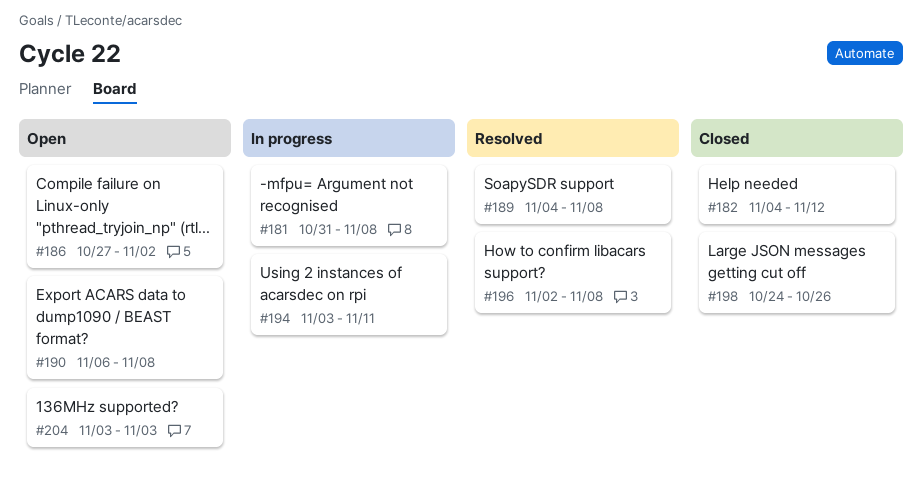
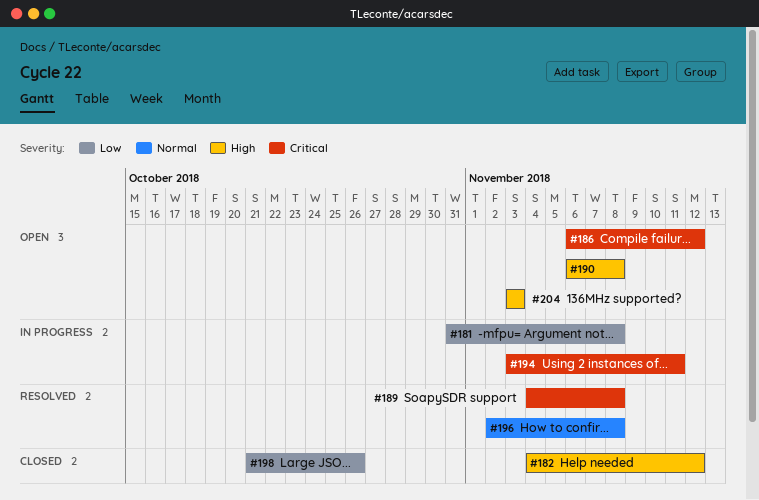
#186, start: Oct 27 -> Nov 6
#186, due: Nov 2 -> Nov 12
#198, start: Oct 24 -> Oct 21

